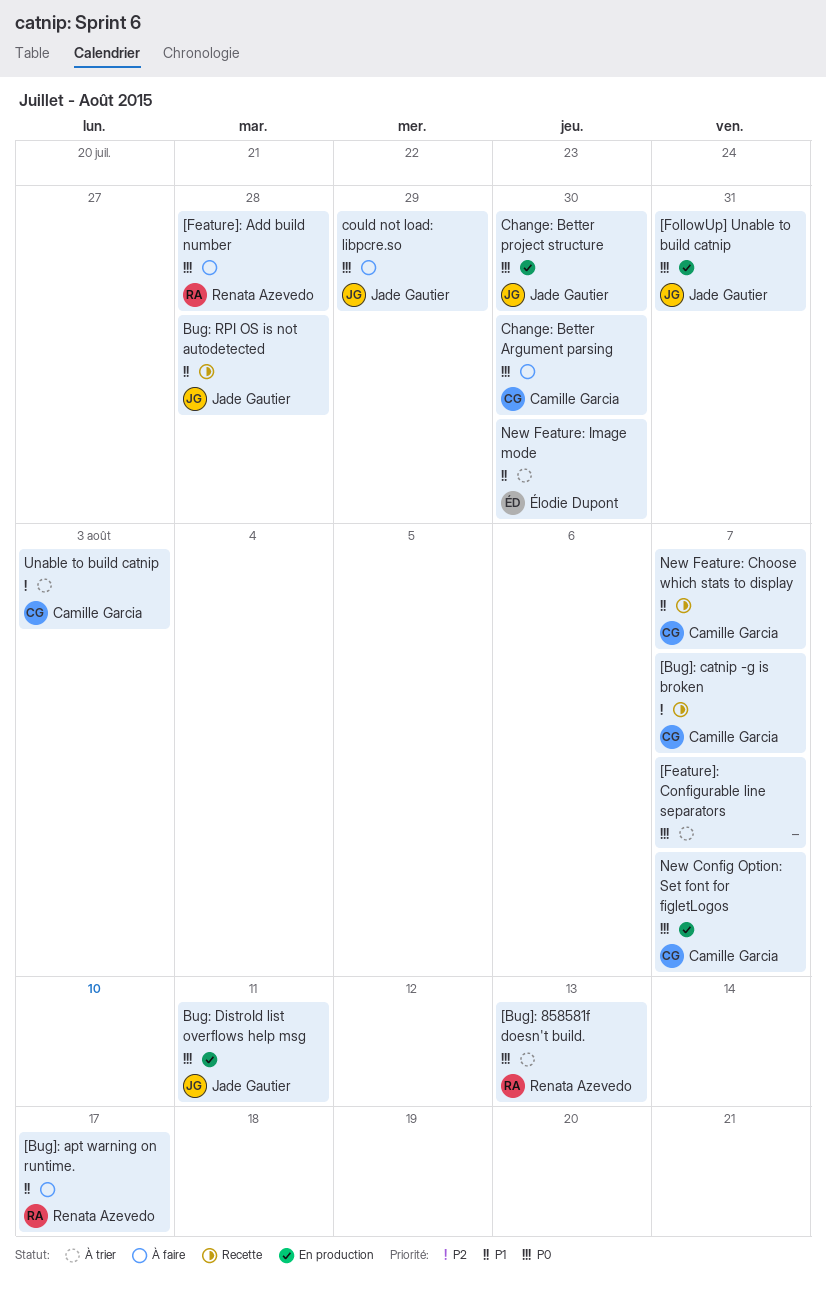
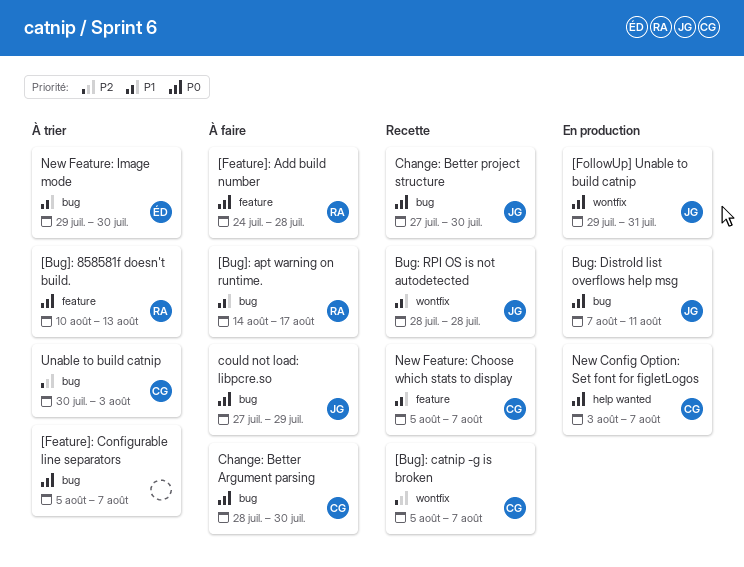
Change: Better project structure, status: En production -> Recette

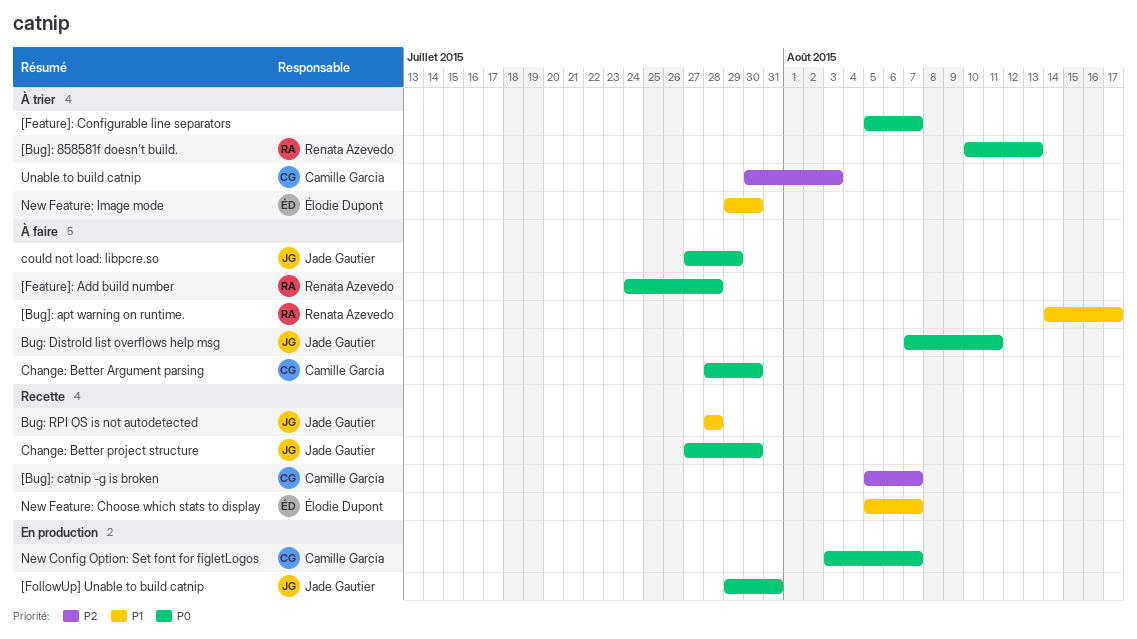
Bug: DistroId list overflows help msg, status: En production -> À faire
New Feature: Choose which stats to display, owner: Camille Garcia -> Élodie Dupont

